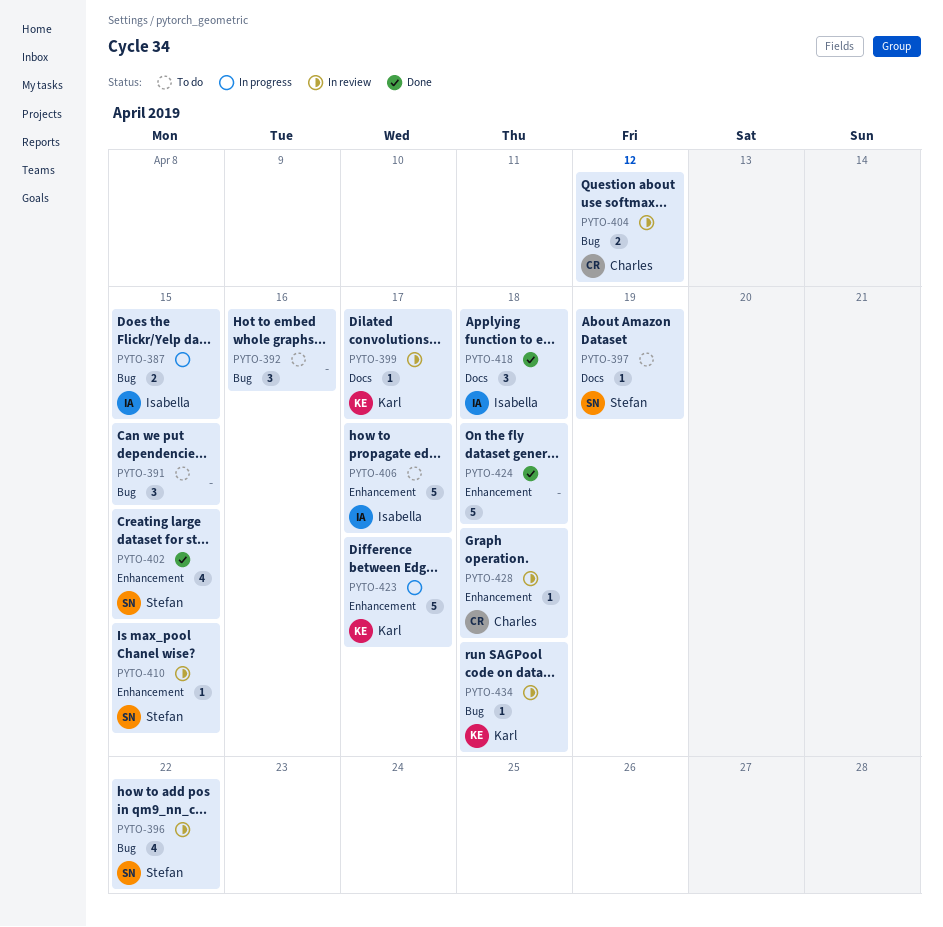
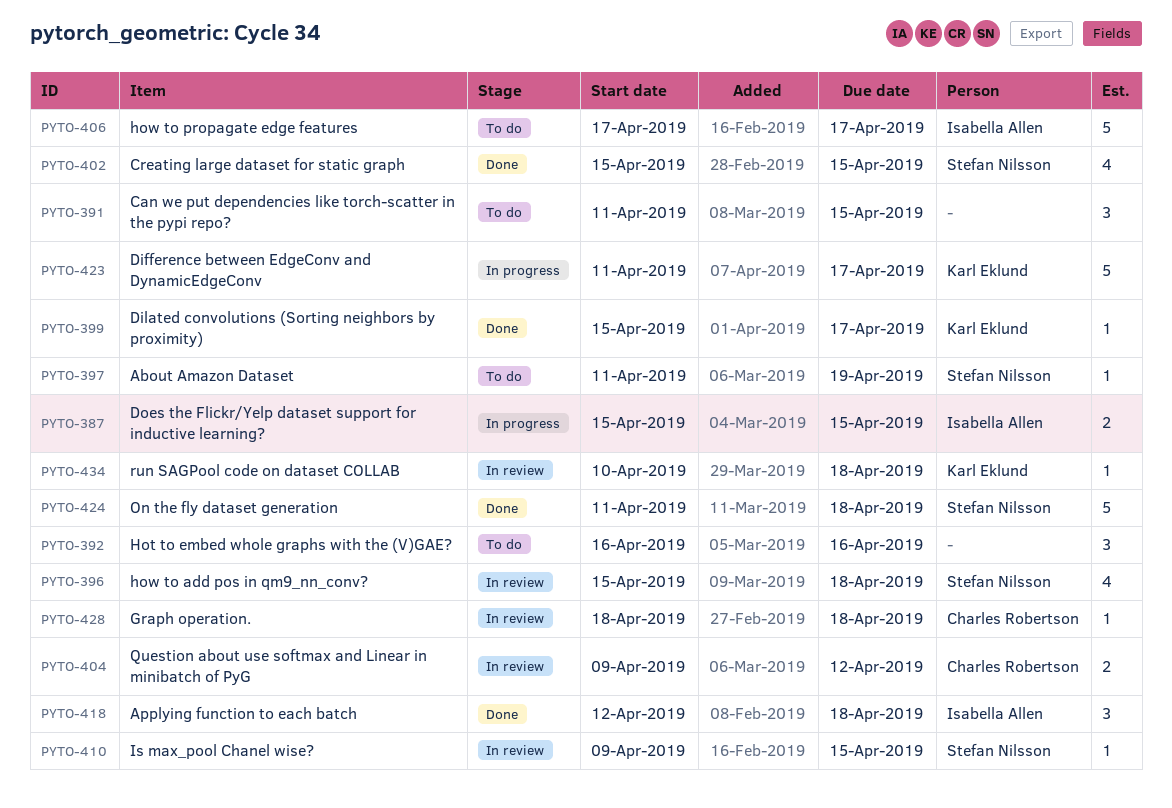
PYTO-396, due: Apr 22 -> Apr 18
PYTO-399, status: In review -> Done
PYTO-424, owner: none -> Stefan Nilsson

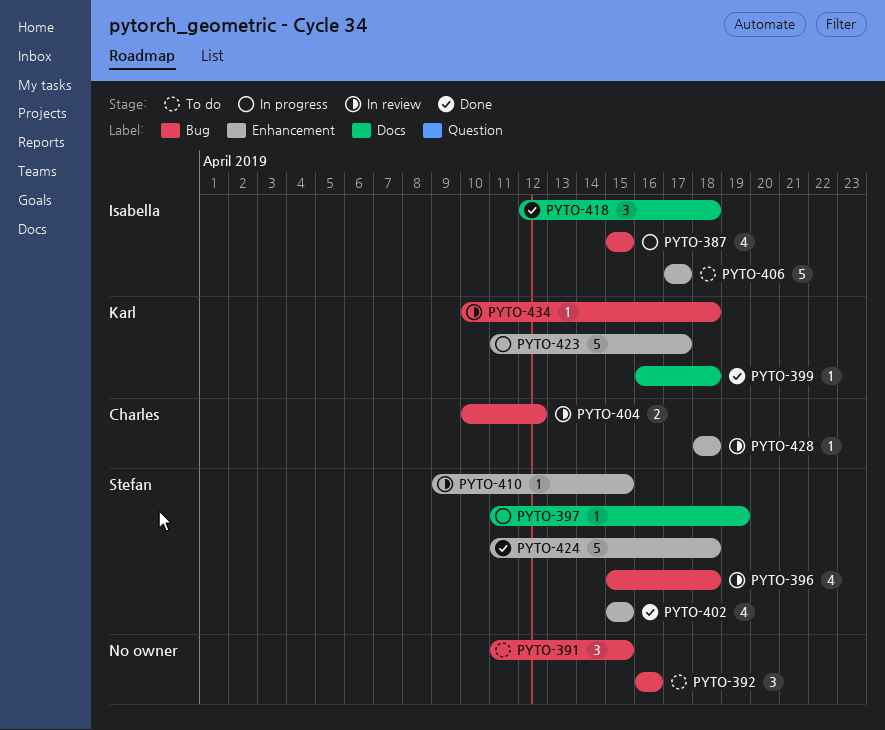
PYTO-387, estimate: 2 -> 4
PYTO-397, status: To do -> In progress
PYTO-399, start: Apr 15 -> Apr 16
PYTO-399, due: Apr 17 -> Apr 18
PYTO-404, start: Apr 9 -> Apr 10

